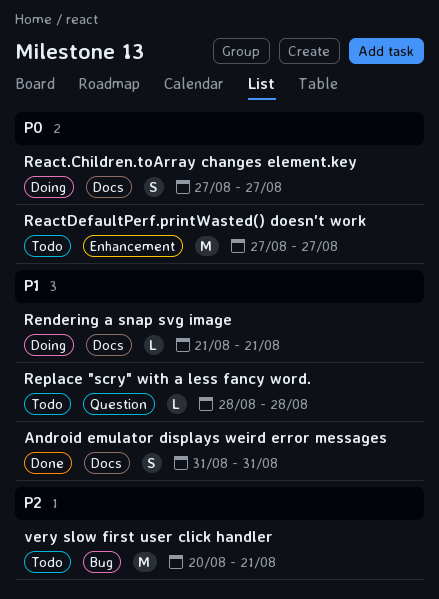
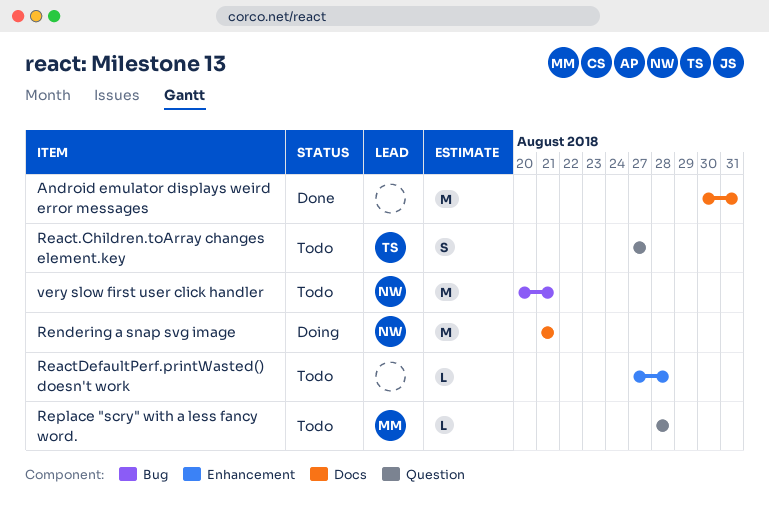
Android emulator displays weird error messages, estimate: S -> M
Android emulator displays weird error messages, start: Aug 31 -> Aug 30
React.Children.toArray changes element.key, status: Doing -> Todo
React.Children.toArray changes element.key, label: Docs -> Question
ReactDefaultPerf.printWasted() doesn't work, estimate: M -> L
ReactDefaultPerf.printWasted() doesn't work, due: Aug 27 -> Aug 28
Rendering a snap svg image, estimate: L -> M

